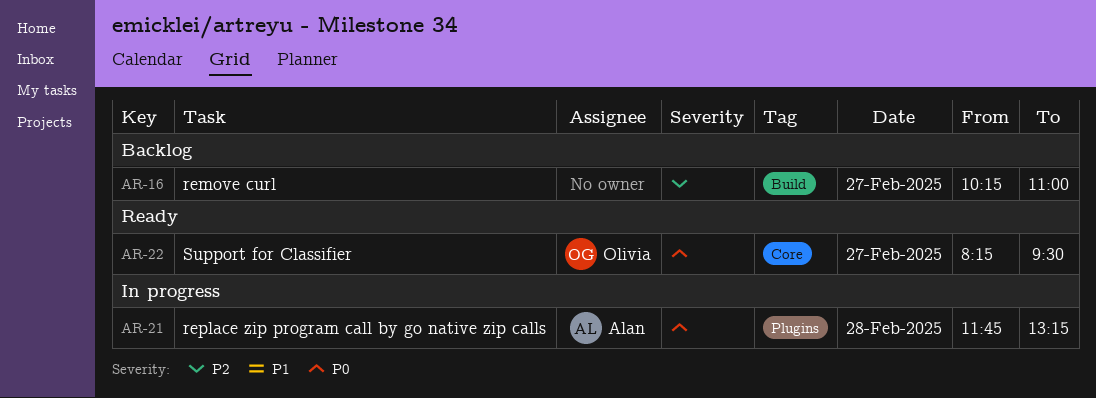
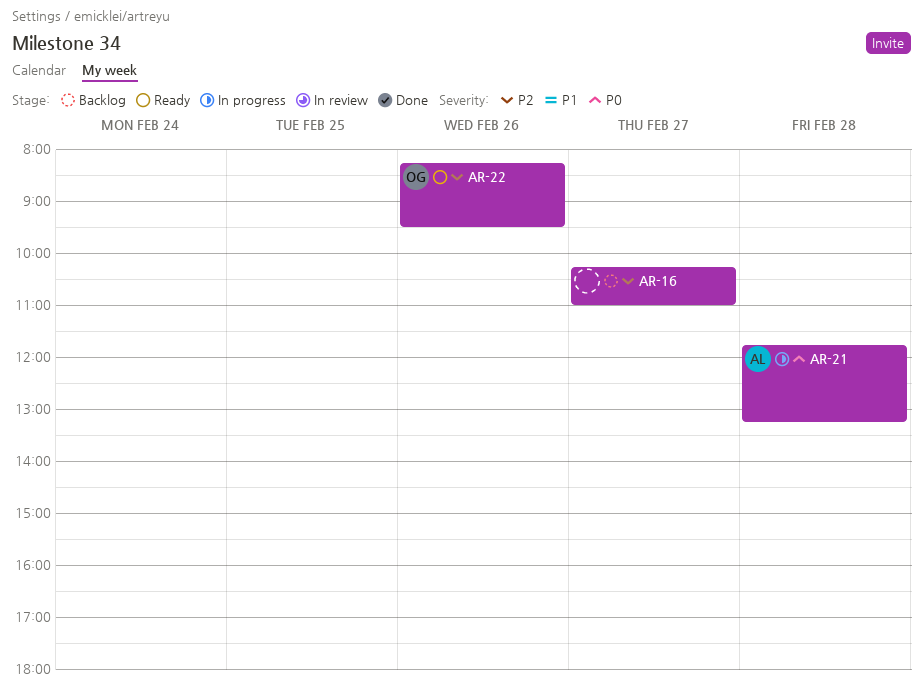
AR-22, priority: P0 -> P2
AR-22, day: Feb 27 -> Feb 26

